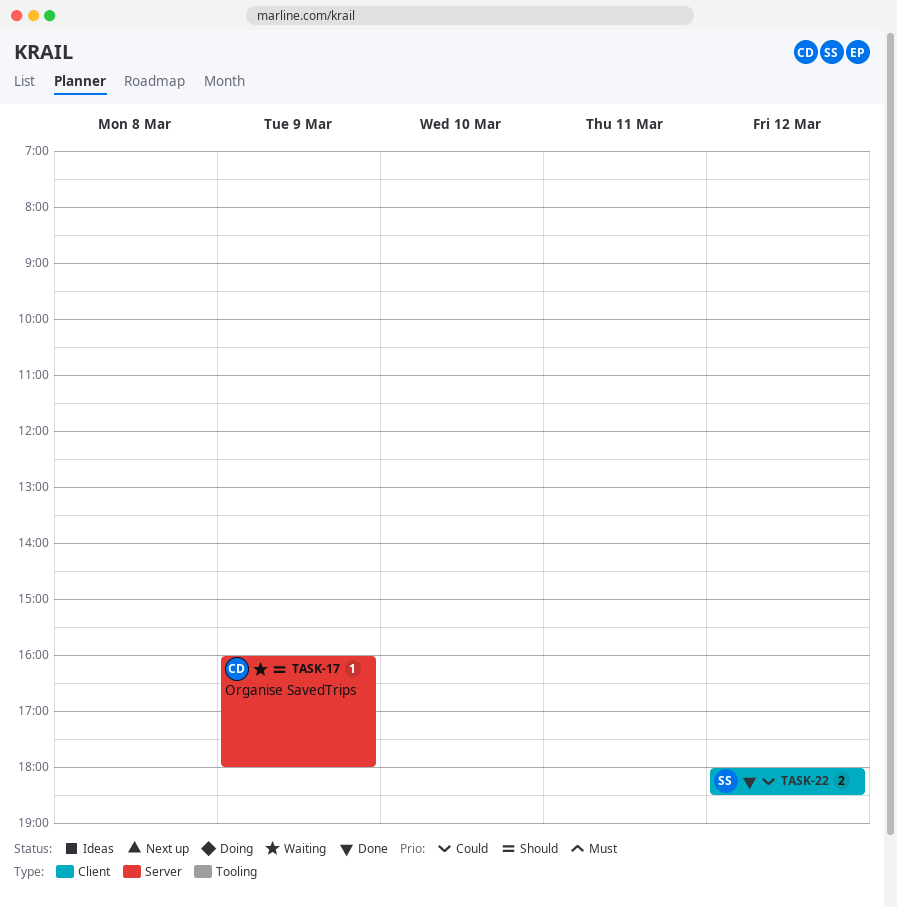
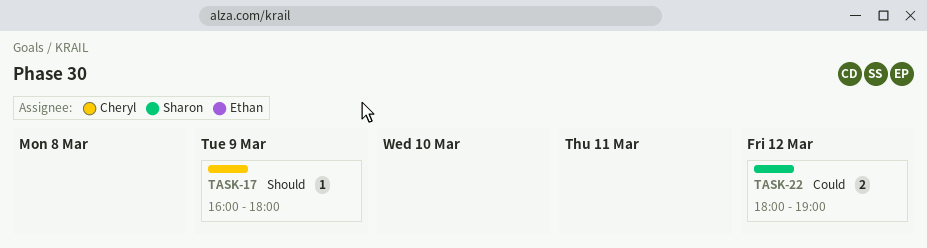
TASK-22, ends: 18:30 -> 19:00

